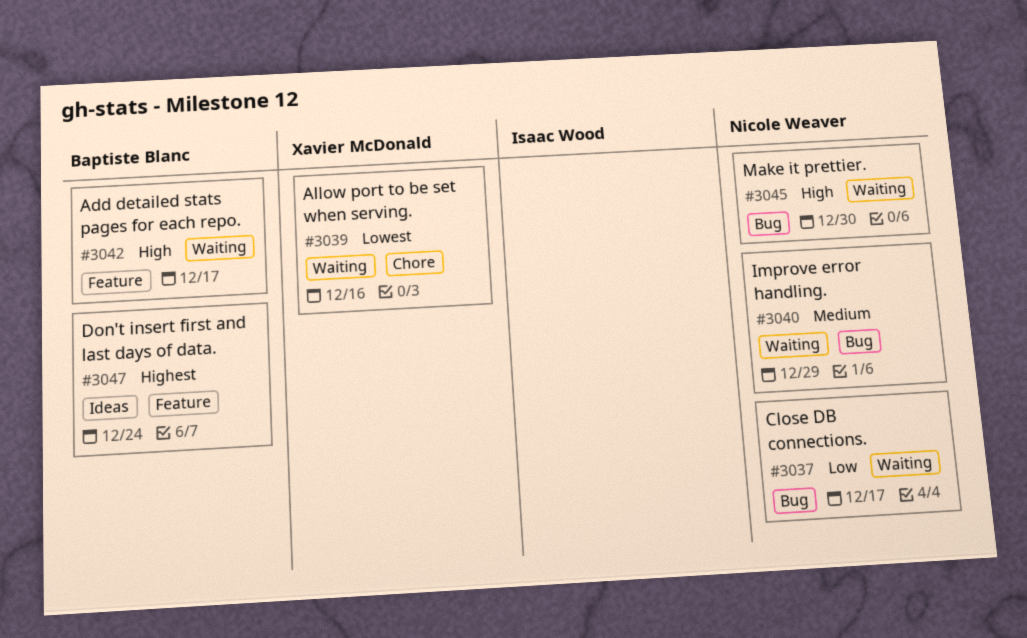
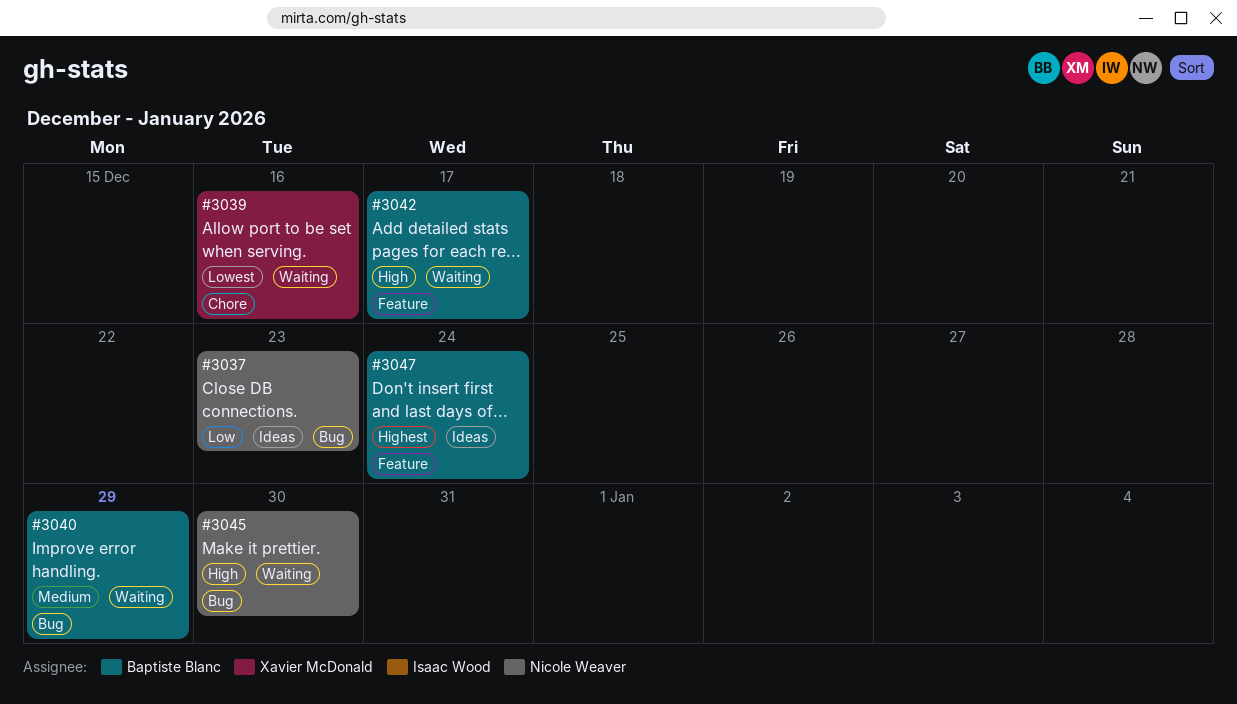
#3037, status: Waiting -> Ideas
#3037, due: Dec 17 -> Dec 23
#3040, owner: Nicole Weaver -> Baptiste Blanc

